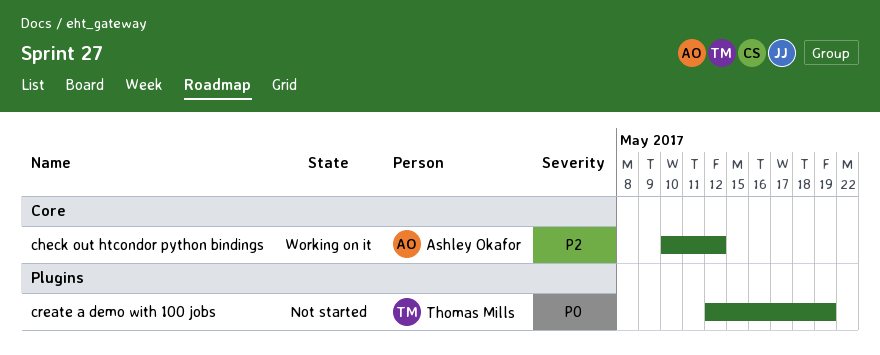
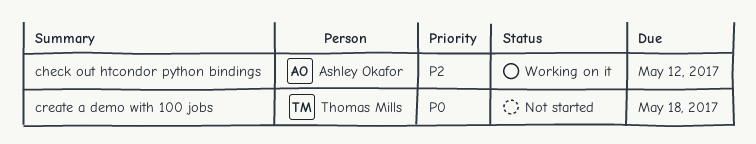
create a demo with 100 jobs, due: May 19 -> May 18

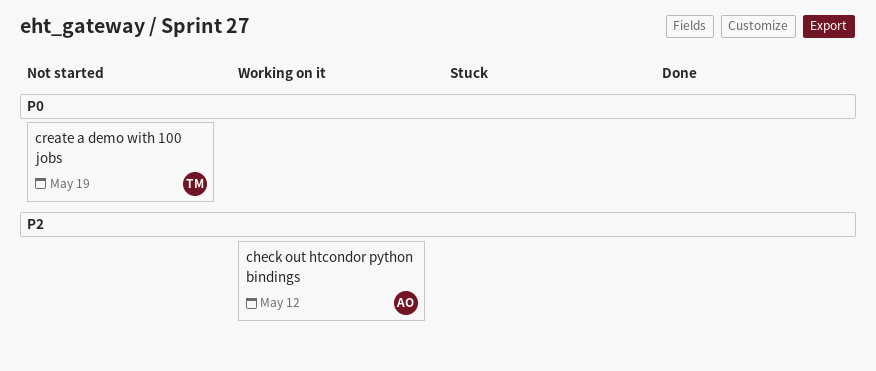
create a demo with 100 jobs, due: May 18 -> May 19

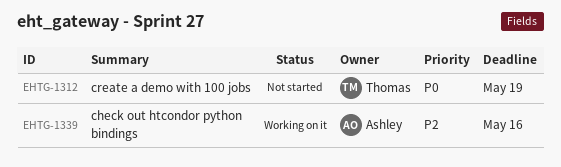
check out htcondor python bindings, due: May 12 -> May 16

